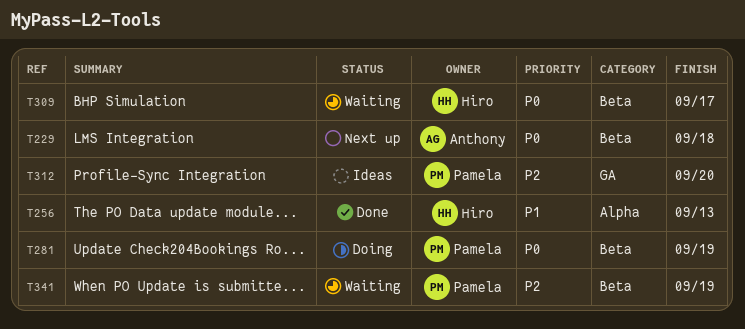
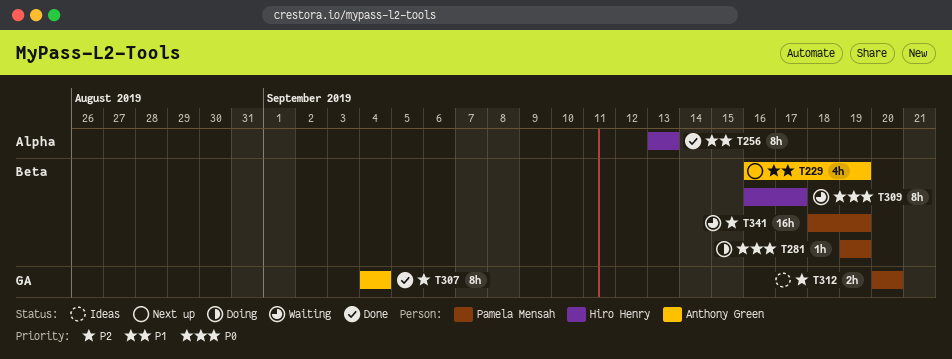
T229, priority: P0 -> P1
T229, due: Sep 18 -> Sep 19
T307: none -> present

